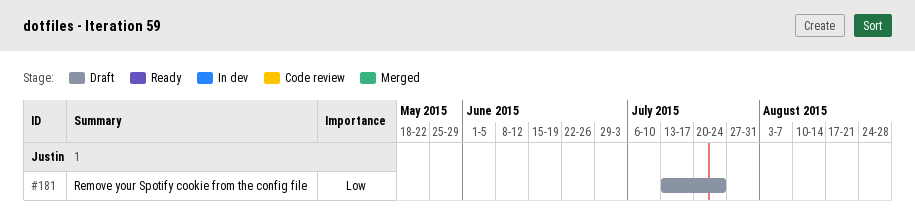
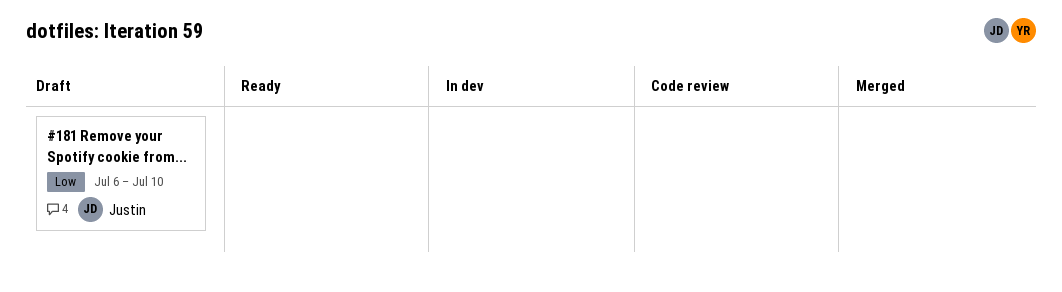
#181, start: Jul 13 -> Jul 6
#181, due: Jul 24 -> Jul 10

